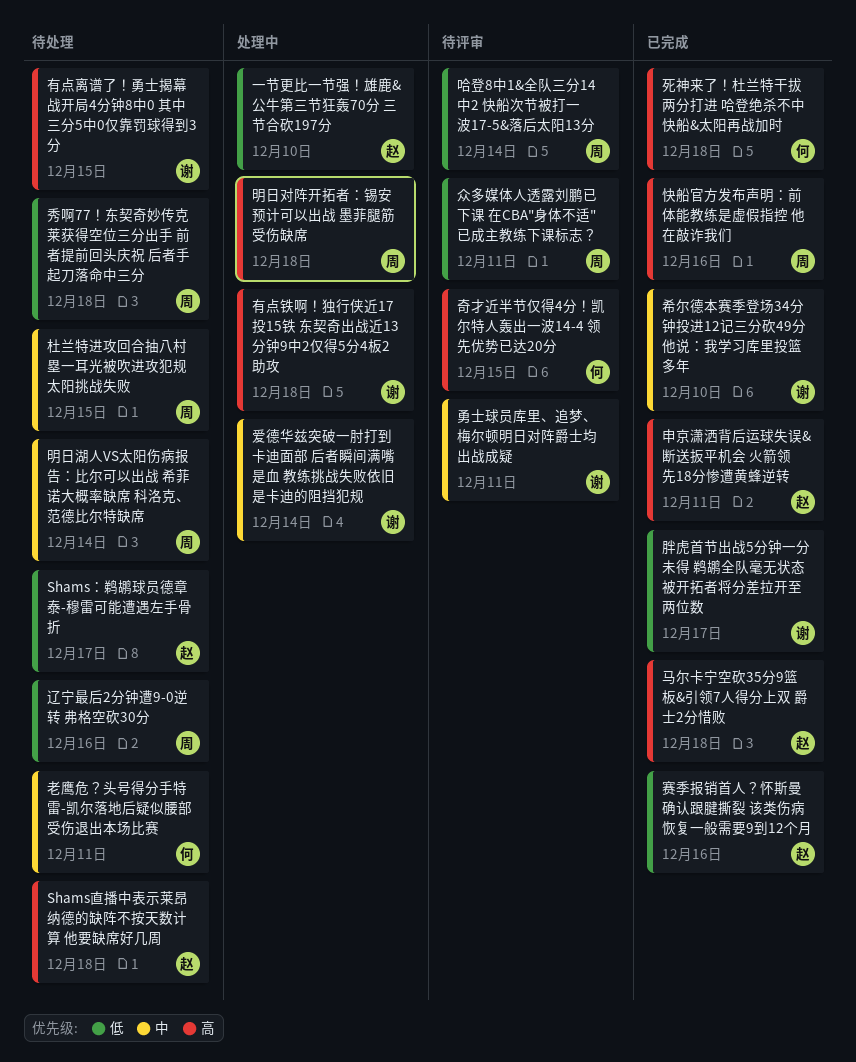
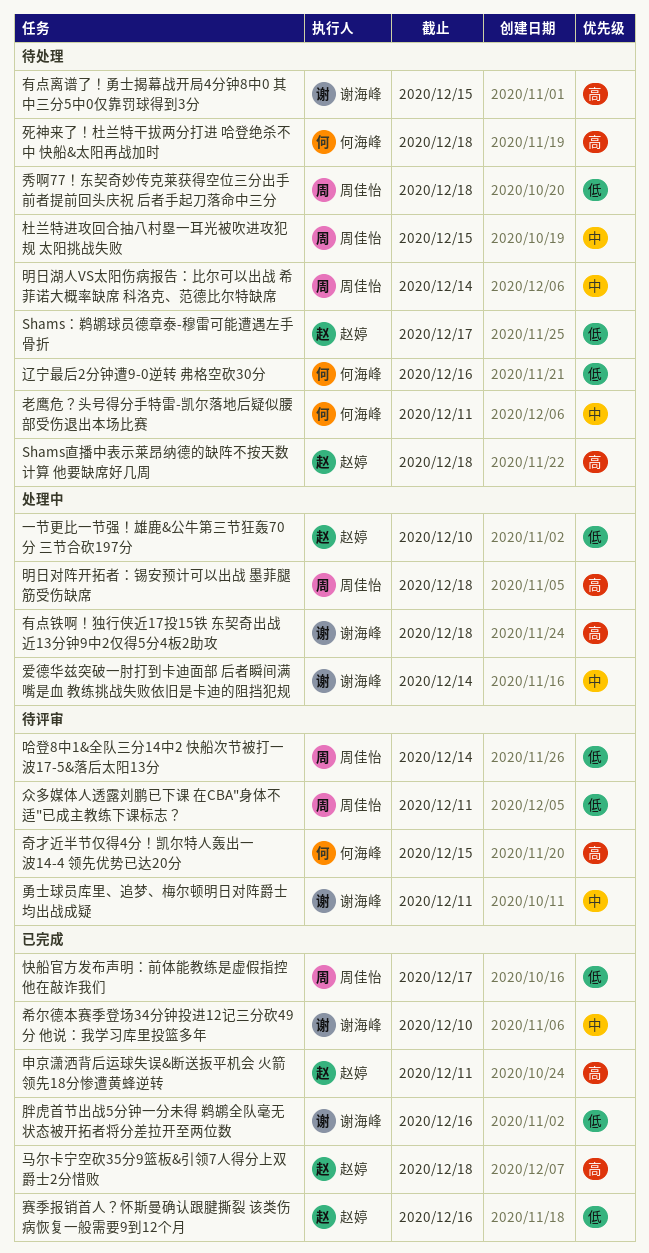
快船官方发布声明：前体能教练是虚假指控 他在敲诈我们, priority: 高 -> 低
快船官方发布声明：前体能教练是虚假指控 他在敲诈我们, due: Dec 16 -> Dec 17
死神来了！杜兰特干拔两分打进 哈登绝杀不中 快船&太阳再战加时, status: 已完成 -> 待处理
胖虎首节出战5分钟一分未得 鹈鹕全队毫无状态被开拓者将分差拉开至两位数, due: Dec 17 -> Dec 16
辽宁最后2分钟遭9-0逆转 弗格空砍30分, owner: 周佳怡 -> 何海峰

